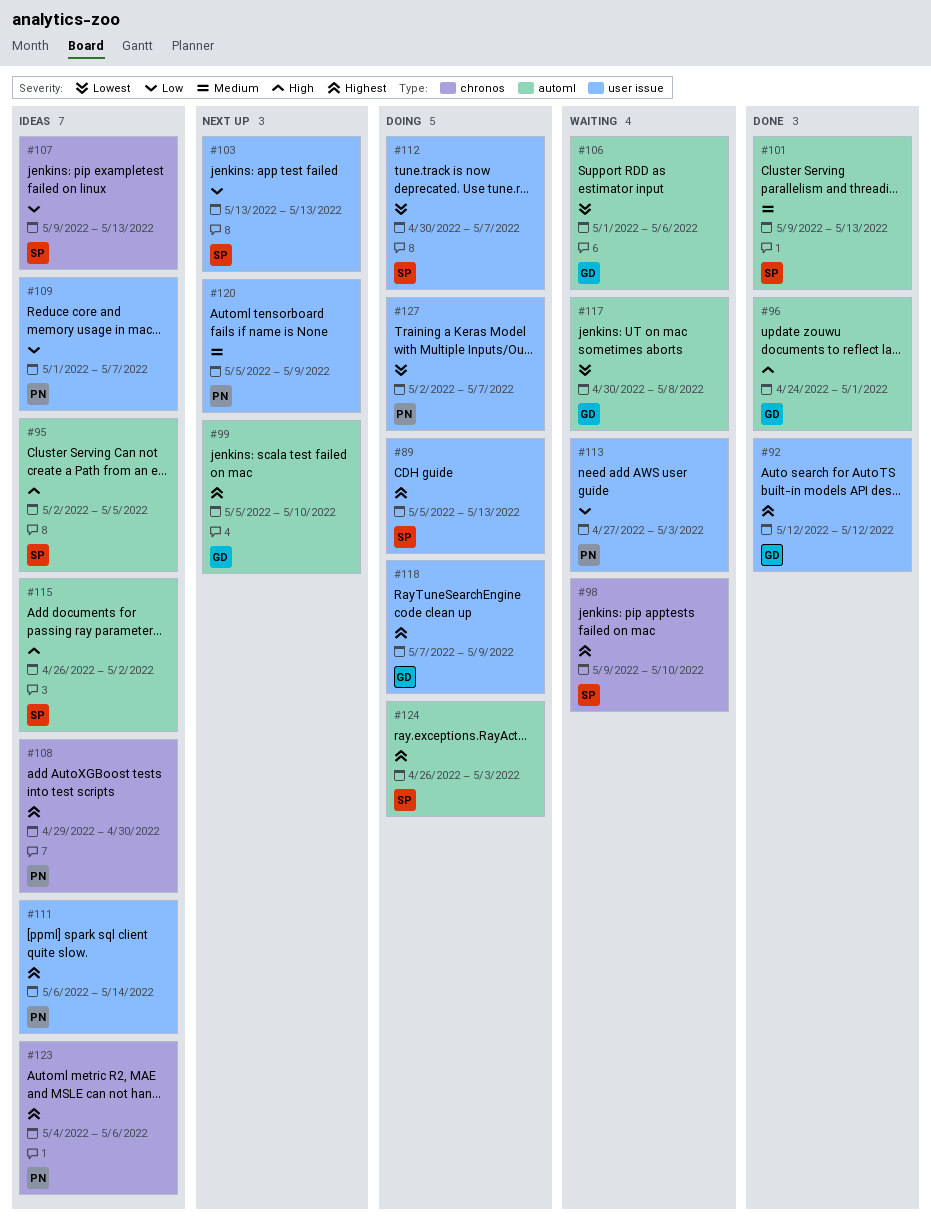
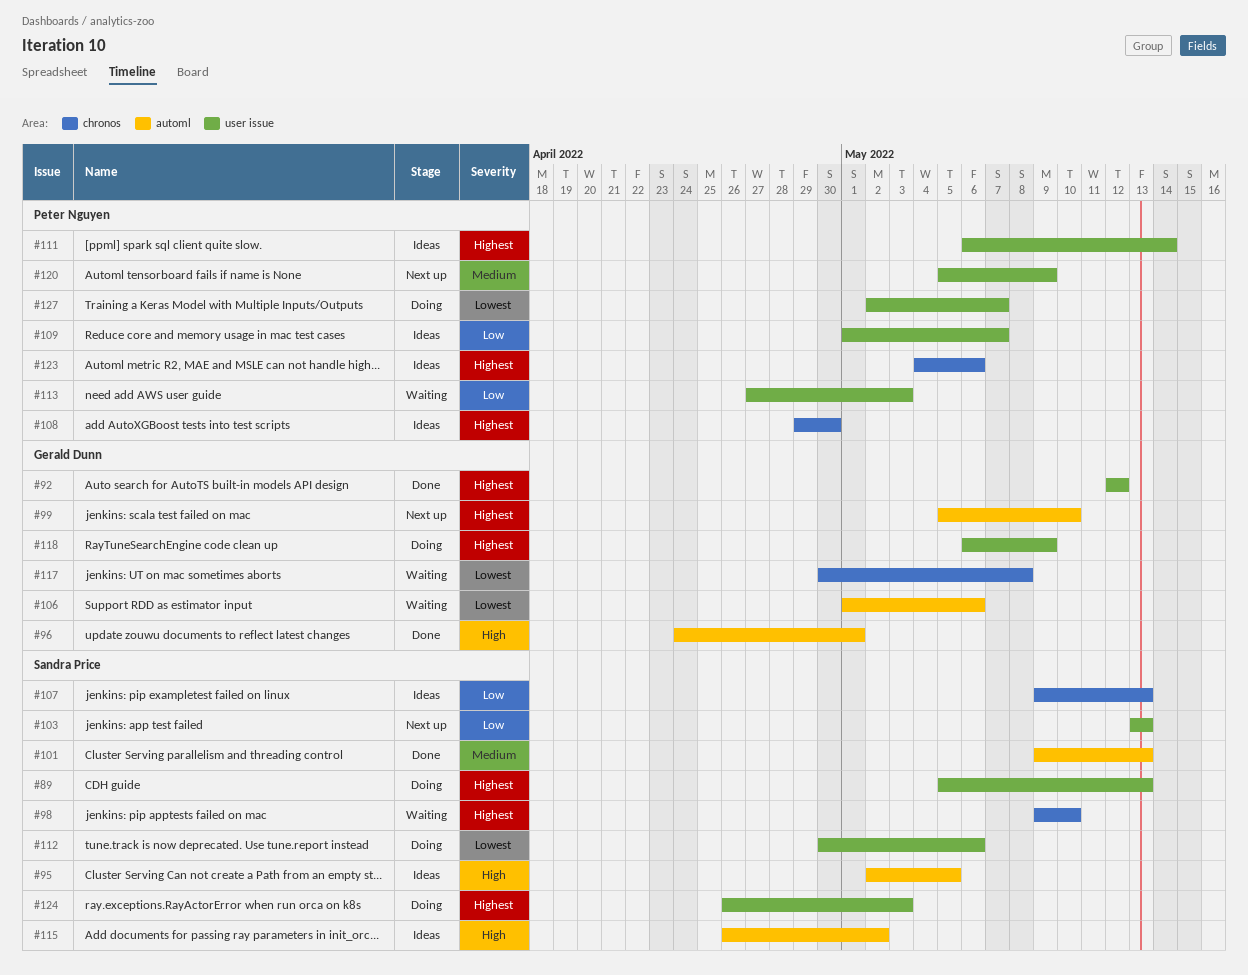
#112, due: May 7 -> May 6
#117, label: automl -> chronos
#118, start: May 7 -> May 6
#124, label: automl -> user issue

